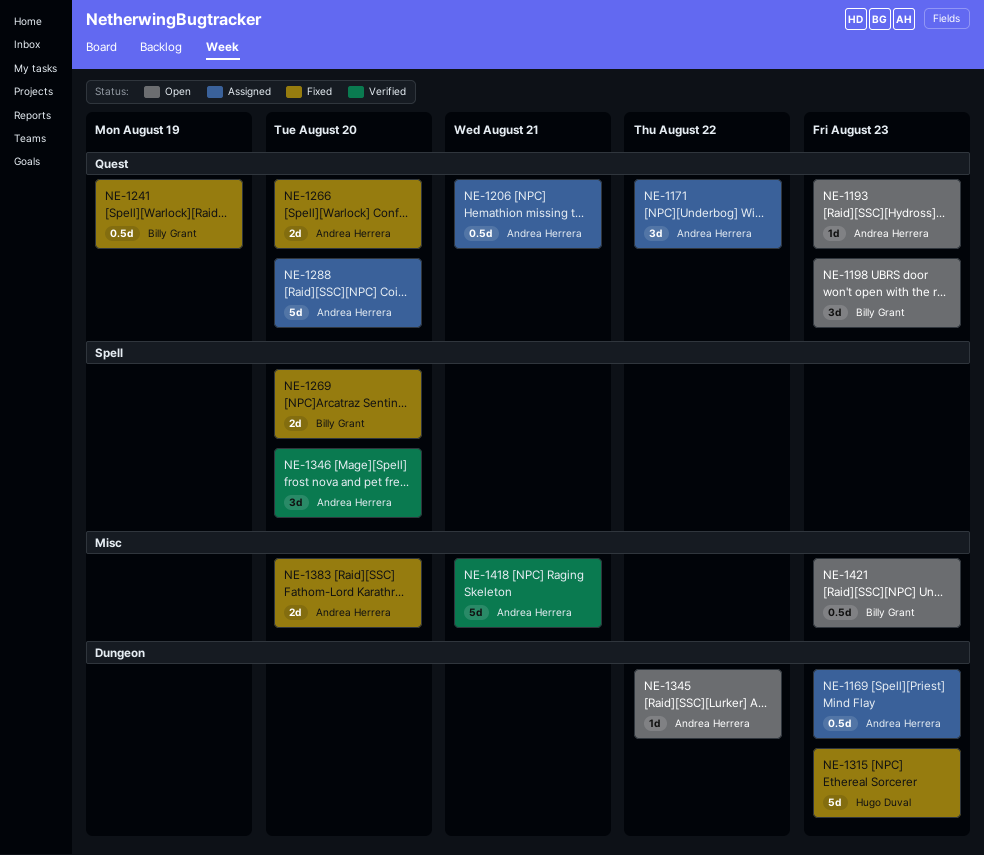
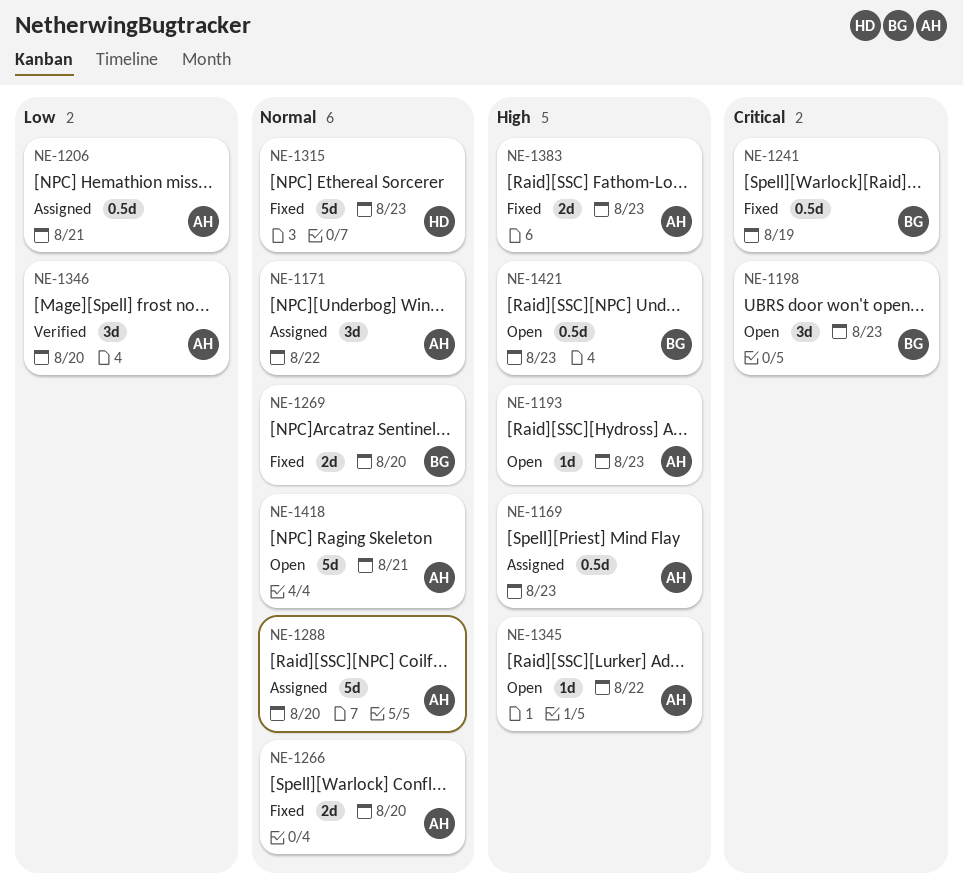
NE-1383, due: Aug 20 -> Aug 23
NE-1418, status: Verified -> Open

